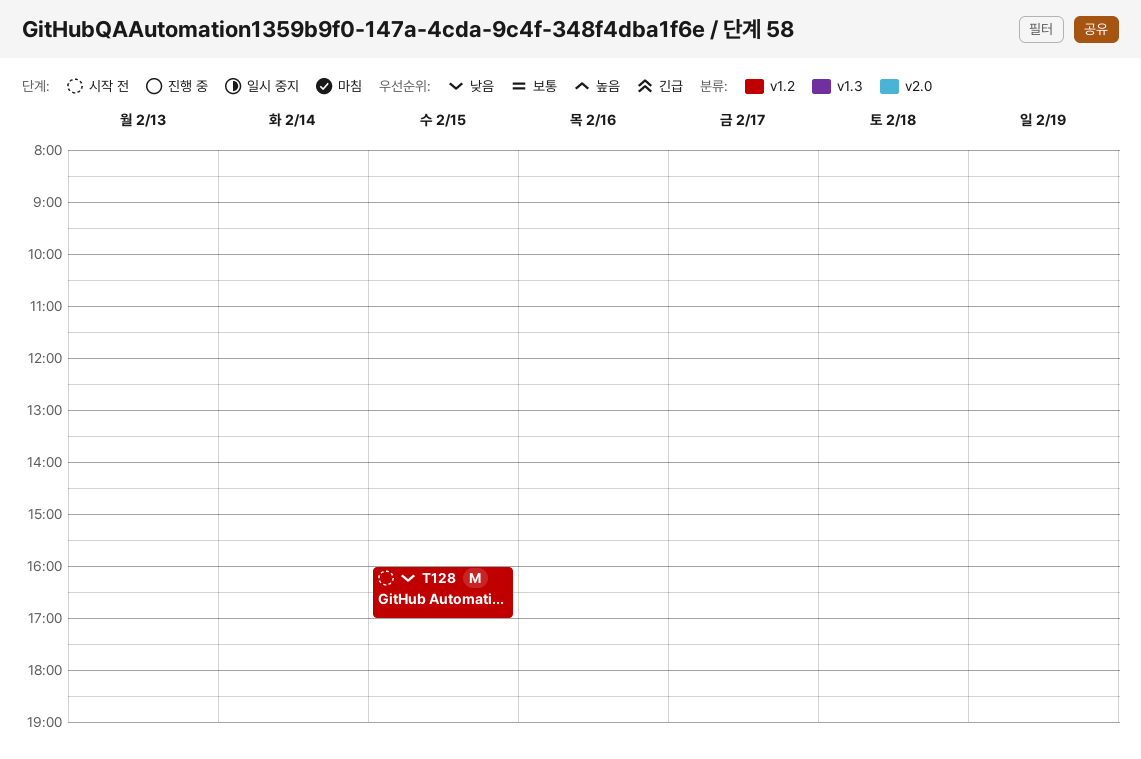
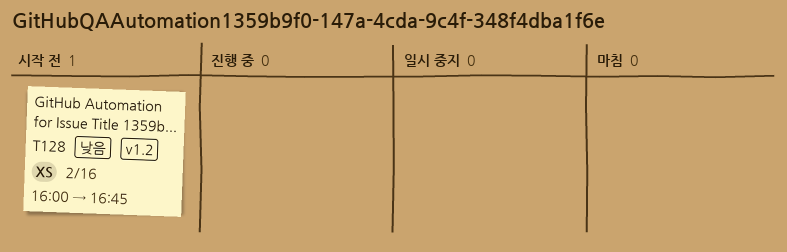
T128, estimate: M -> XS
T128, day: Feb 15 -> Feb 16
T128, ends: 17:00 -> 16:45

